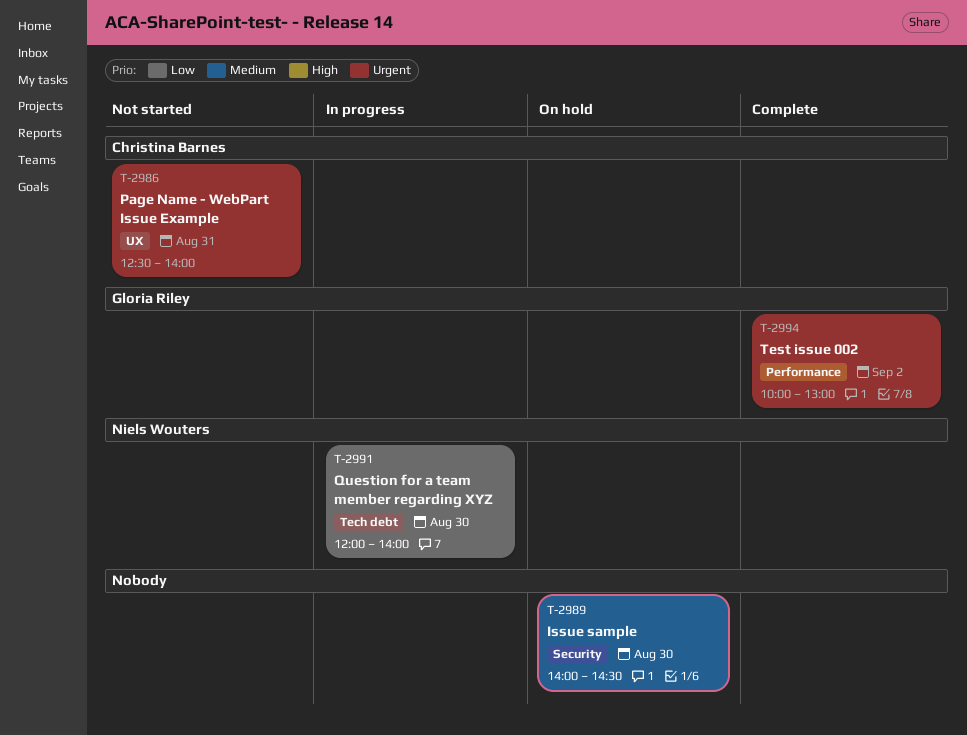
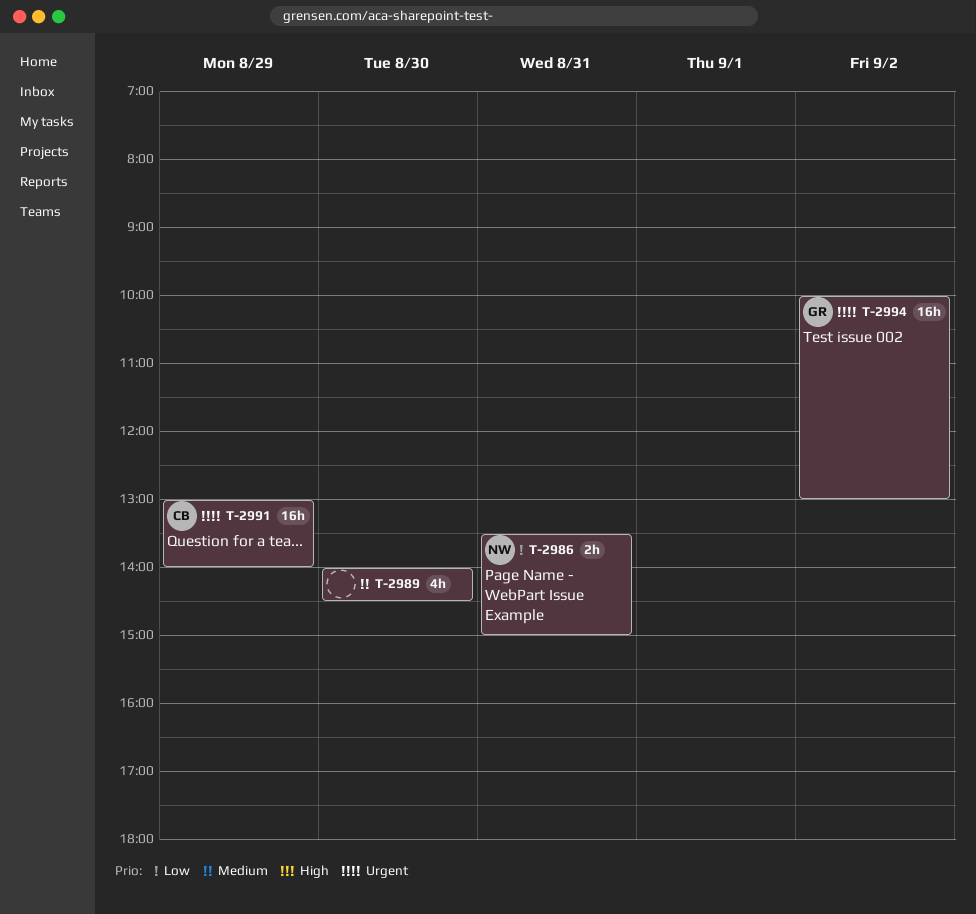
T-2986, owner: Christina Barnes -> Niels Wouters
T-2986, priority: Urgent -> Low
T-2986, begins: 12:30 -> 13:30
T-2986, ends: 14:00 -> 15:00
T-2991, owner: Niels Wouters -> Christina Barnes
T-2991, priority: Low -> Urgent
T-2991, day: Aug 30 -> Aug 29
T-2991, begins: 12:00 -> 13:00

